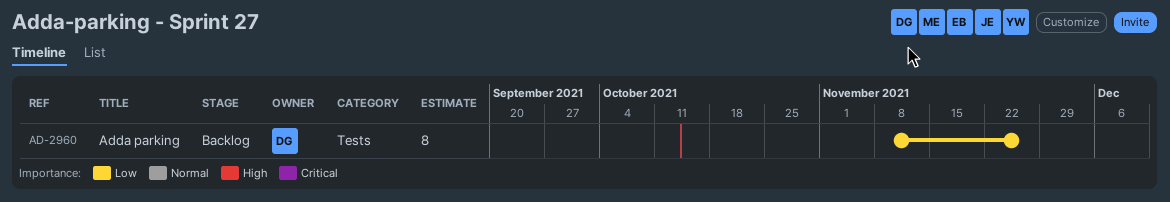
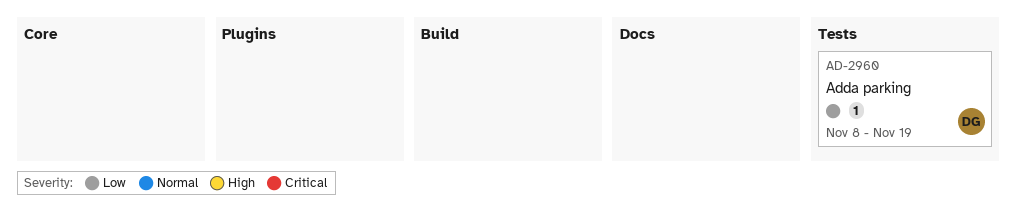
AD-2960, estimate: 8 -> 1
AD-2960, due: Nov 26 -> Nov 19

